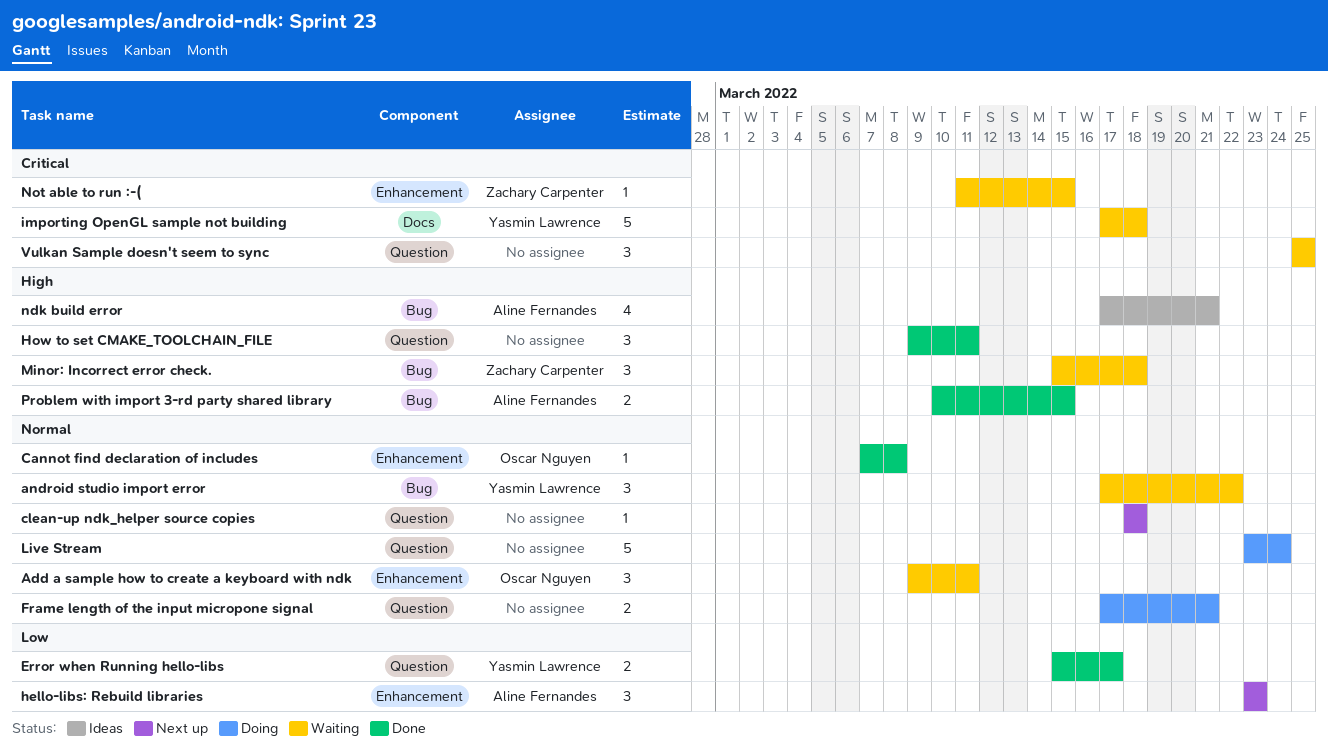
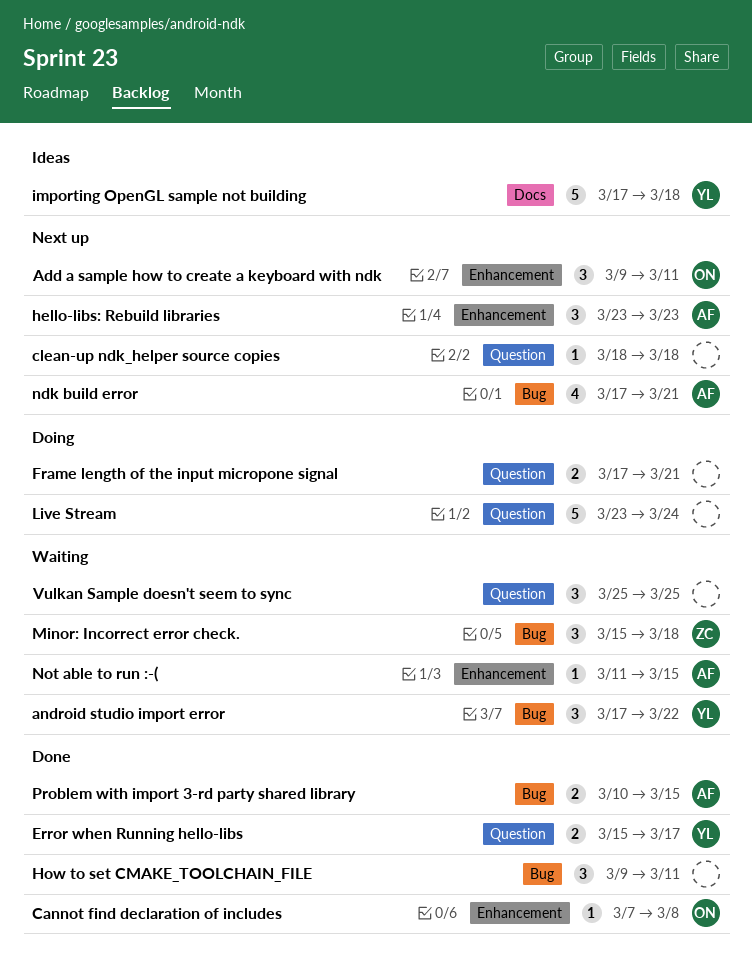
Add a sample how to create a keyboard with ndk, status: Waiting -> Next up
How to set CMAKE_TOOLCHAIN_FILE, label: Question -> Bug
importing OpenGL sample not building, status: Waiting -> Ideas
ndk build error, status: Ideas -> Next up
Not able to run :-(, owner: Zachary Carpenter -> Aline Fernandes

